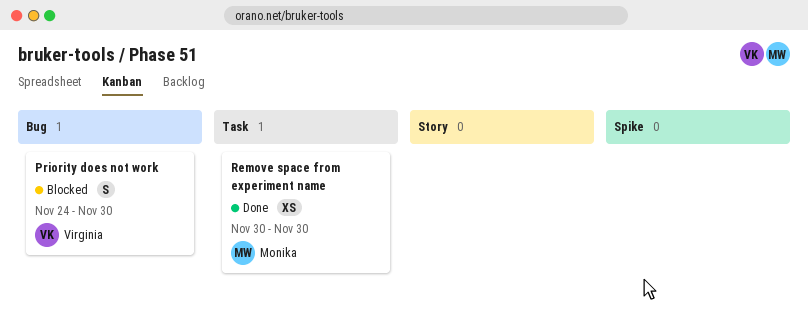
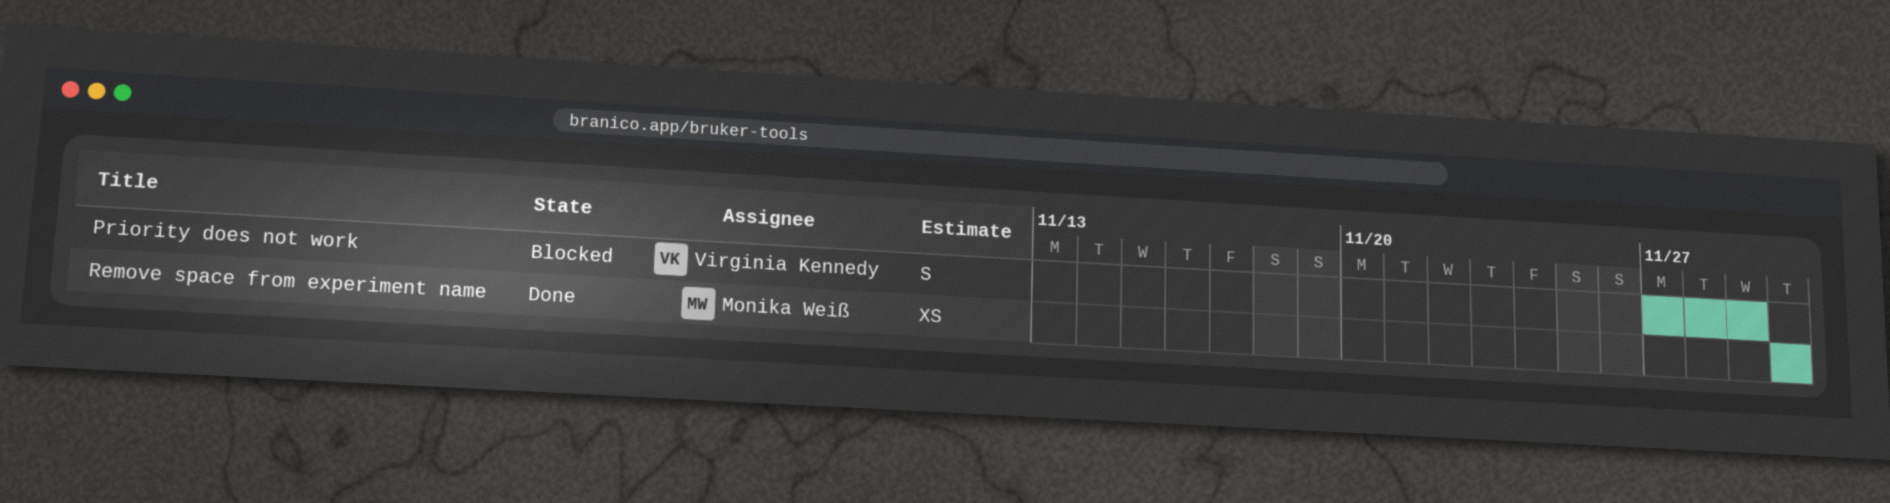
Priority does not work, start: Nov 24 -> Nov 27
Priority does not work, due: Nov 30 -> Nov 29

